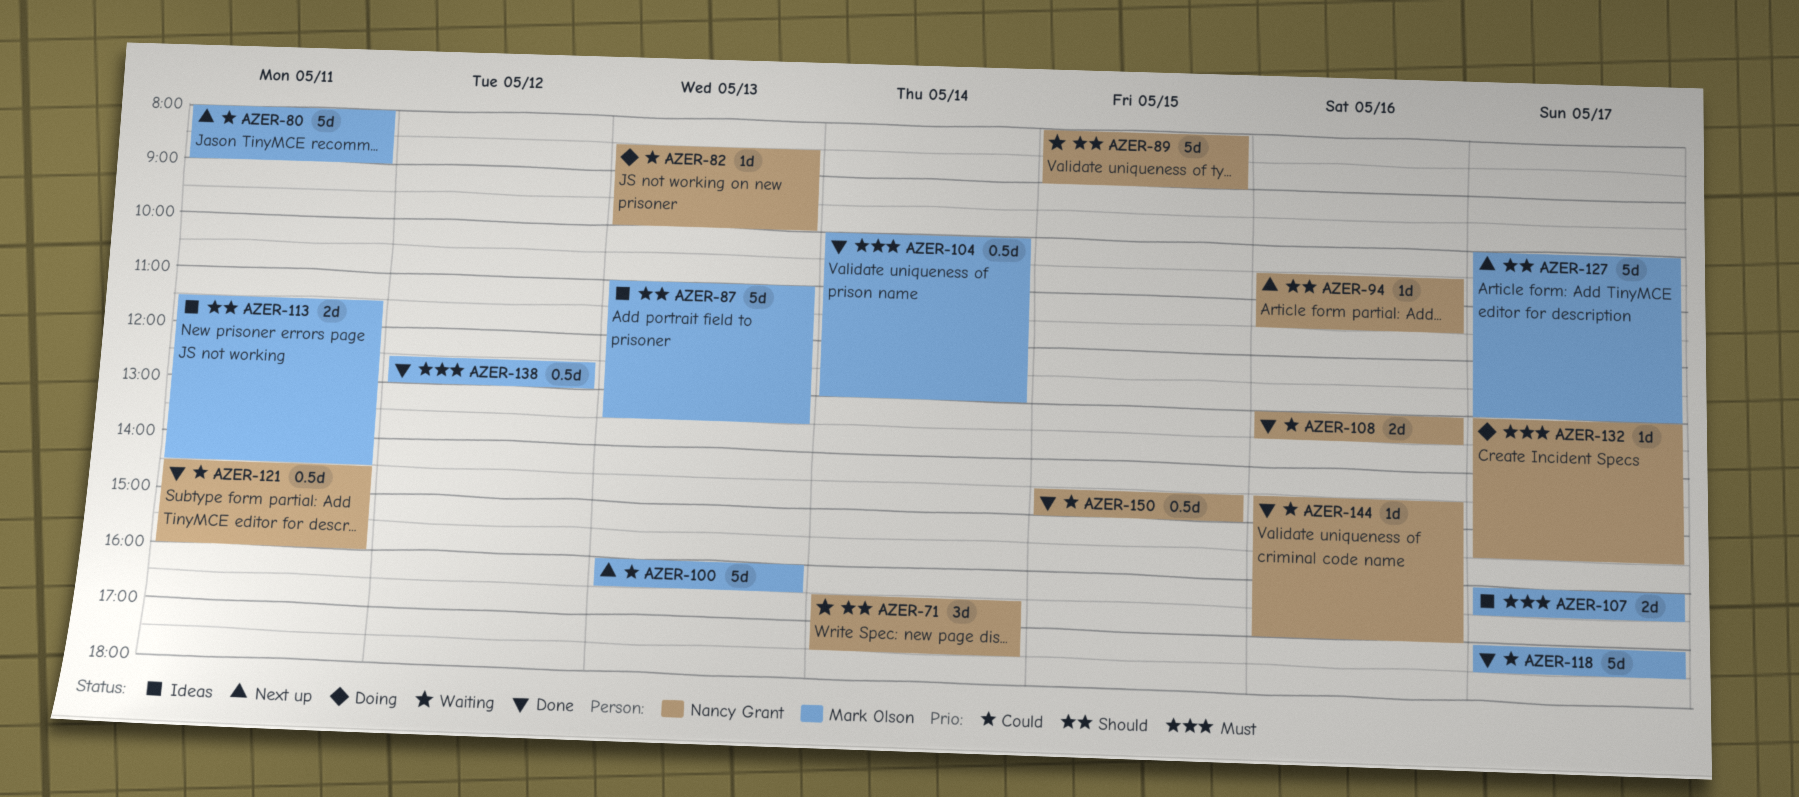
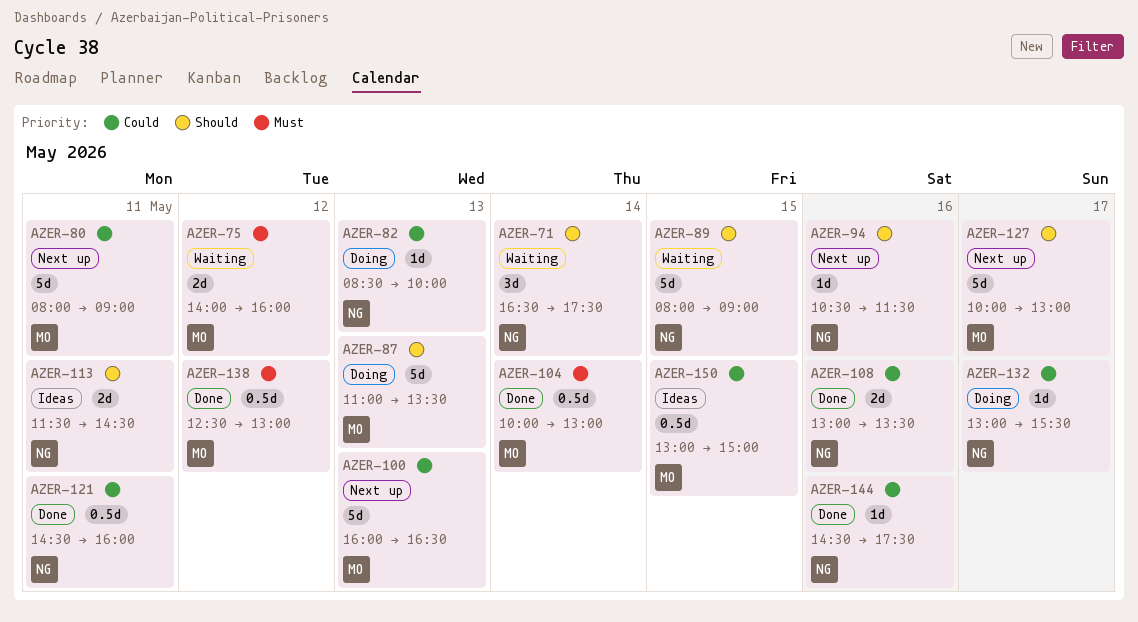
AZER-75: none -> present
AZER-87, status: Ideas -> Doing
AZER-107: present -> none
AZER-113, owner: Mark Olson -> Nancy Grant
AZER-118: present -> none
AZER-132, priority: Must -> Could
AZER-144, ends: 17:00 -> 17:30
AZER-150, status: Done -> Ideas
AZER-150, owner: Nancy Grant -> Mark Olson
AZER-150, begins: 14:30 -> 13:00

